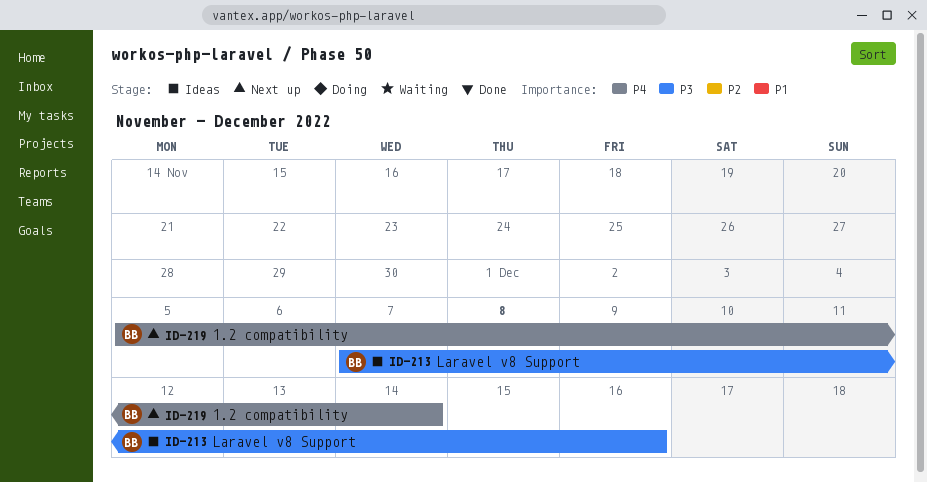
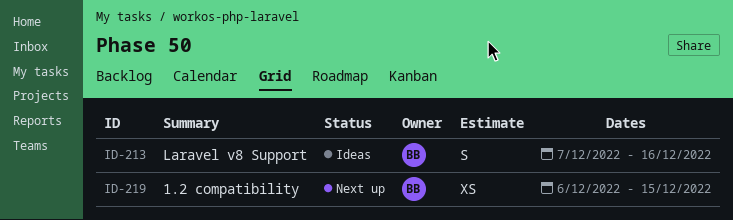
ID-219, start: Dec 5 -> Dec 6
ID-219, due: Dec 14 -> Dec 15

